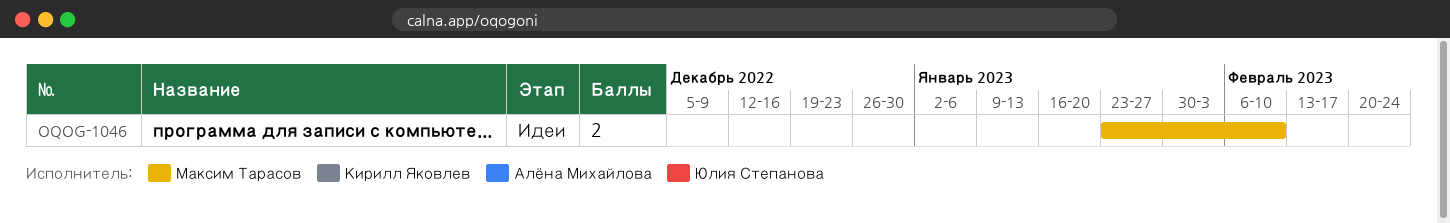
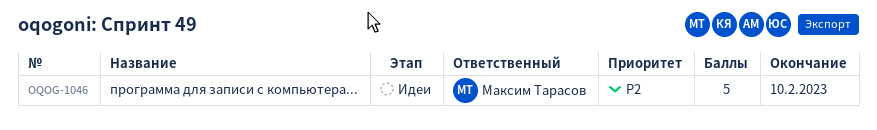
OQOG-1046, estimate: 2 -> 5

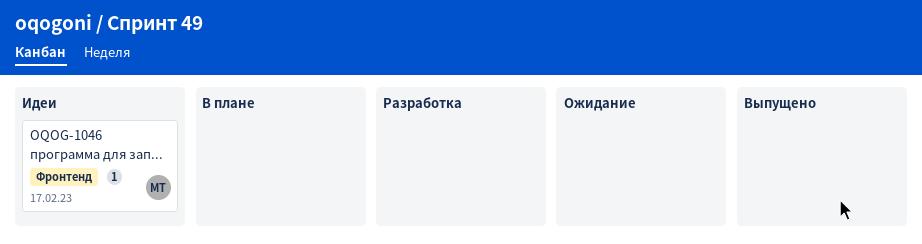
OQOG-1046, estimate: 5 -> 1
OQOG-1046, due: Feb 10 -> Feb 17

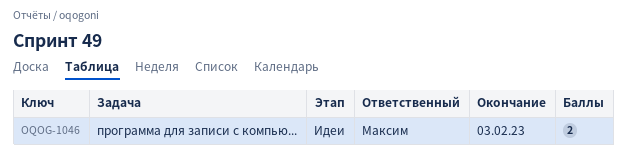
OQOG-1046, estimate: 1 -> 2
OQOG-1046, due: Feb 17 -> Feb 3

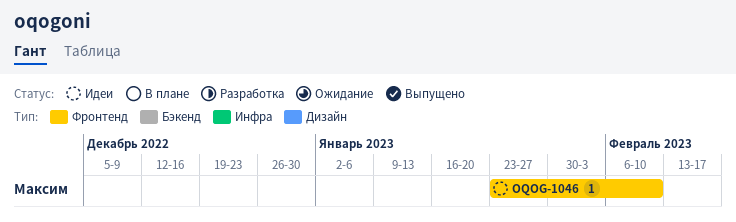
OQOG-1046, estimate: 2 -> 1
OQOG-1046, due: Feb 3 -> Feb 10

